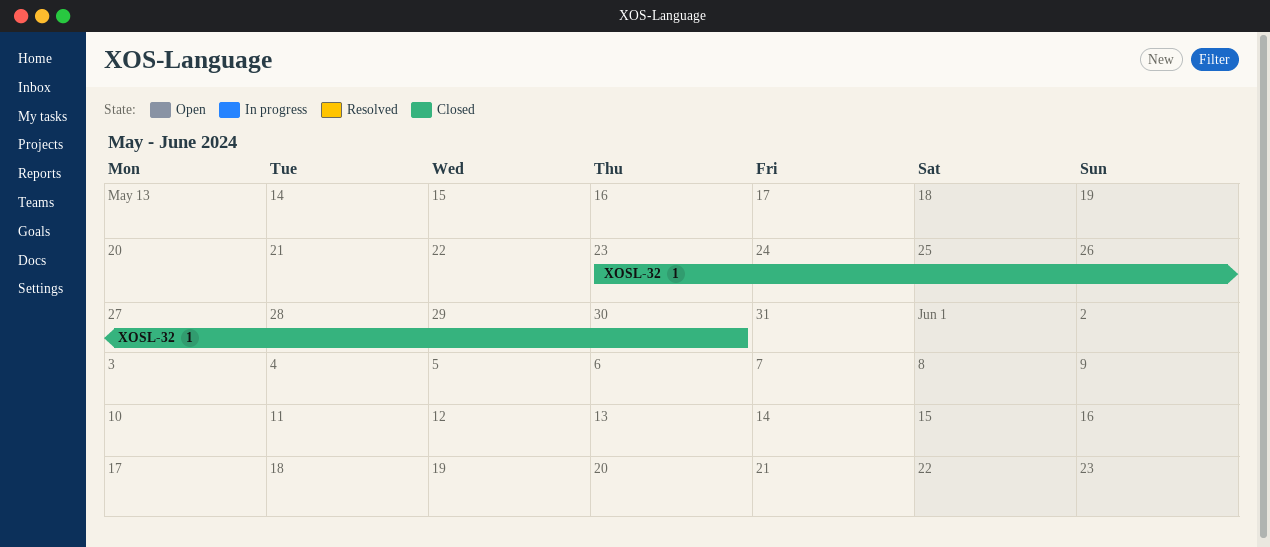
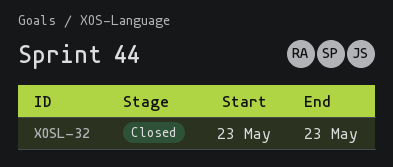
XOSL-32, due: May 30 -> May 23

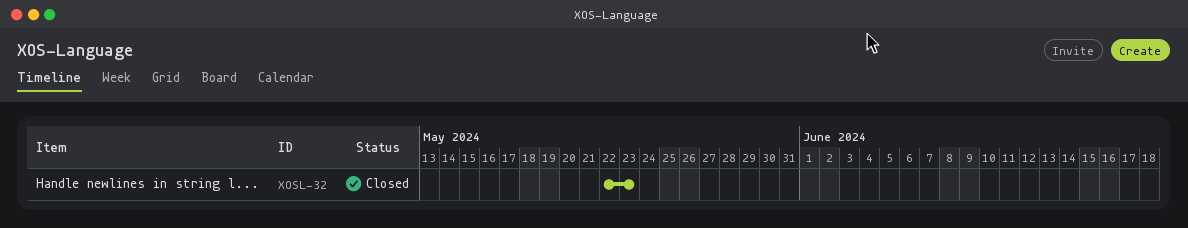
XOSL-32, start: May 23 -> May 22

